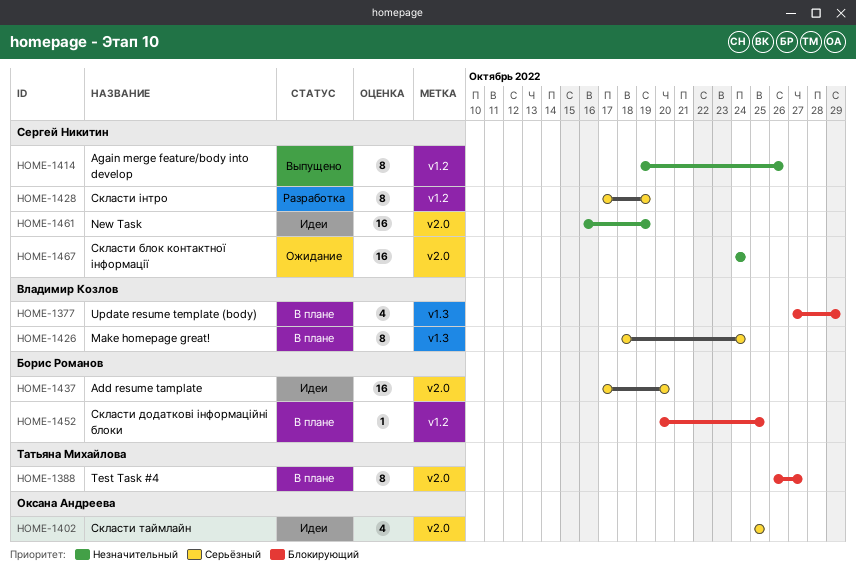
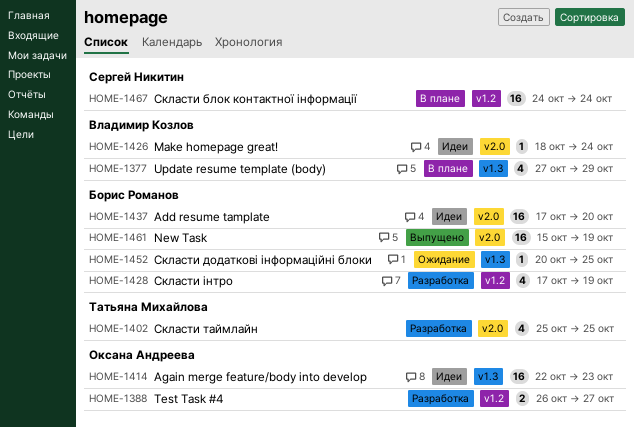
HOME-1388, status: В плане -> Разработка
HOME-1388, owner: Татьяна Михайлова -> Оксана Андреева
HOME-1388, label: v2.0 -> v1.2
HOME-1388, estimate: 8 -> 2
HOME-1402, status: Идеи -> Разработка
HOME-1402, owner: Оксана Андреева -> Татьяна Михайлова
HOME-1414, status: Выпущено -> Идеи
HOME-1414, owner: Сергей Никитин -> Оксана Андреева
HOME-1414, label: v1.2 -> v1.3
HOME-1414, estimate: 8 -> 16
HOME-1414, start: Oct 19 -> Oct 22
HOME-1414, due: Oct 26 -> Oct 23
HOME-1426, status: В плане -> Идеи
HOME-1426, label: v1.3 -> v2.0
HOME-1426, estimate: 8 -> 1
HOME-1428, owner: Сергей Никитин -> Борис Романов
HOME-1428, estimate: 8 -> 4
HOME-1452, status: В плане -> Ожидание
HOME-1452, label: v1.2 -> v1.3
HOME-1461, status: Идеи -> Выпущено
HOME-1461, owner: Сергей Никитин -> Борис Романов
HOME-1461, start: Oct 16 -> Oct 15
HOME-1467, status: Ожидание -> В плане
HOME-1467, label: v2.0 -> v1.2

